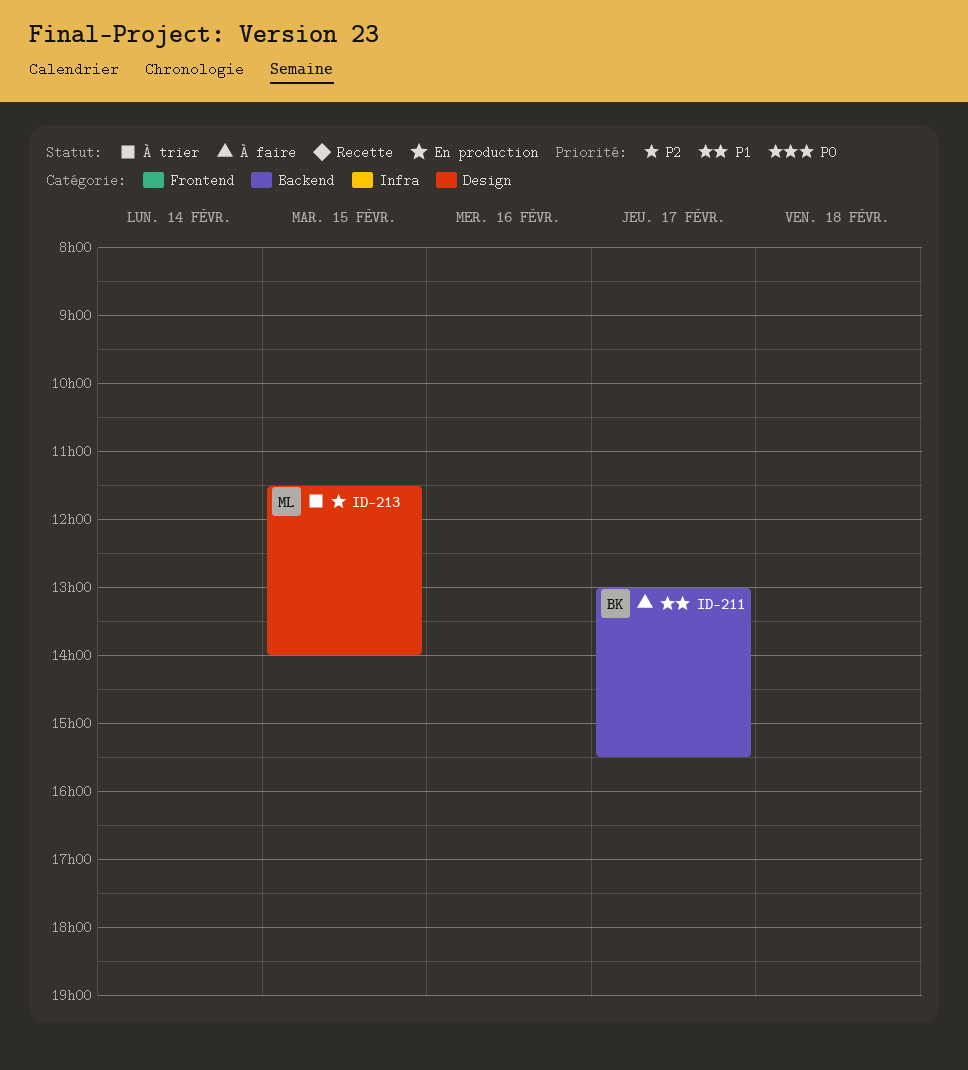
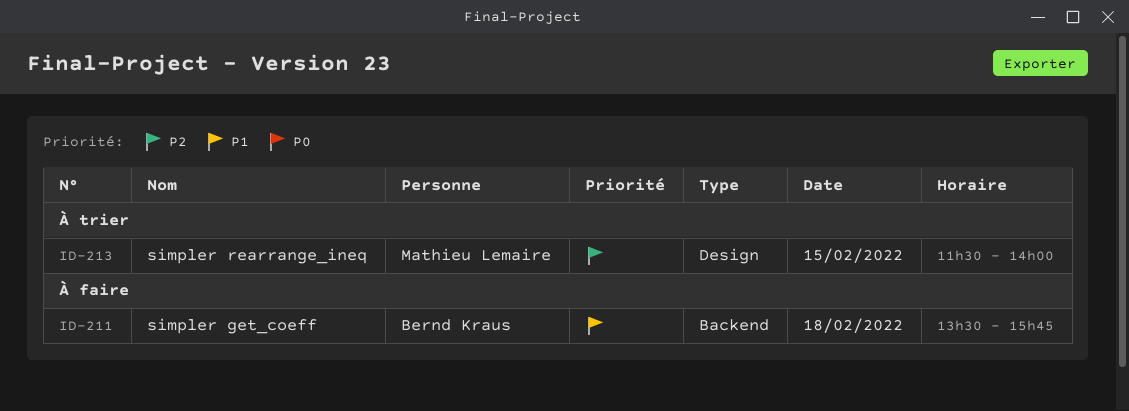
ID-211, day: Feb 17 -> Feb 18
ID-211, begins: 13:00 -> 13:30
ID-211, ends: 15:30 -> 15:45

